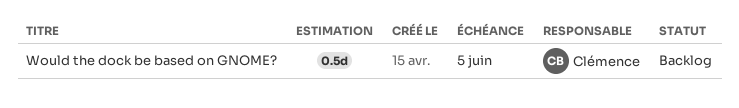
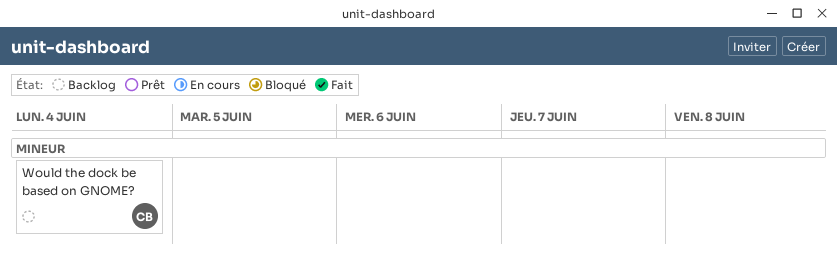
Would the dock be based on GNOME?, due: Jun 5 -> Jun 4

